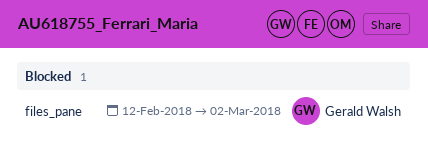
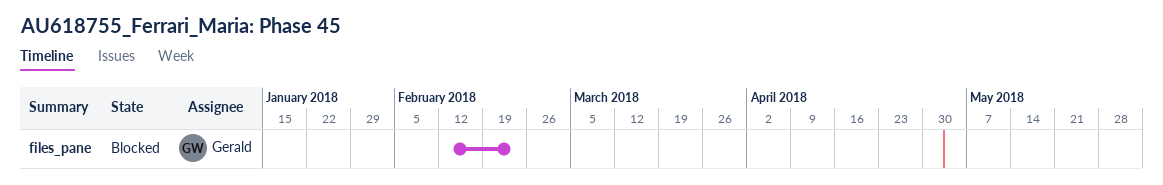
files_pane, due: Mar 2 -> Feb 23

